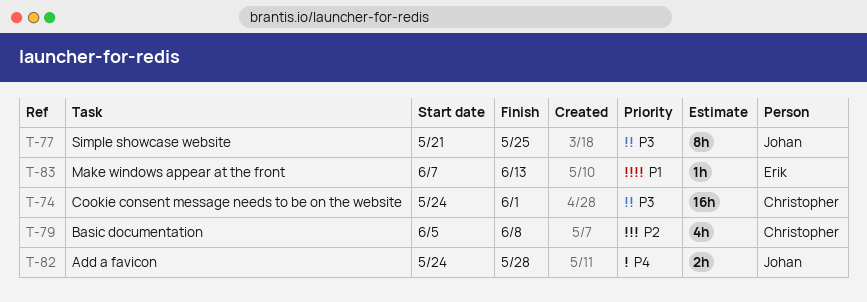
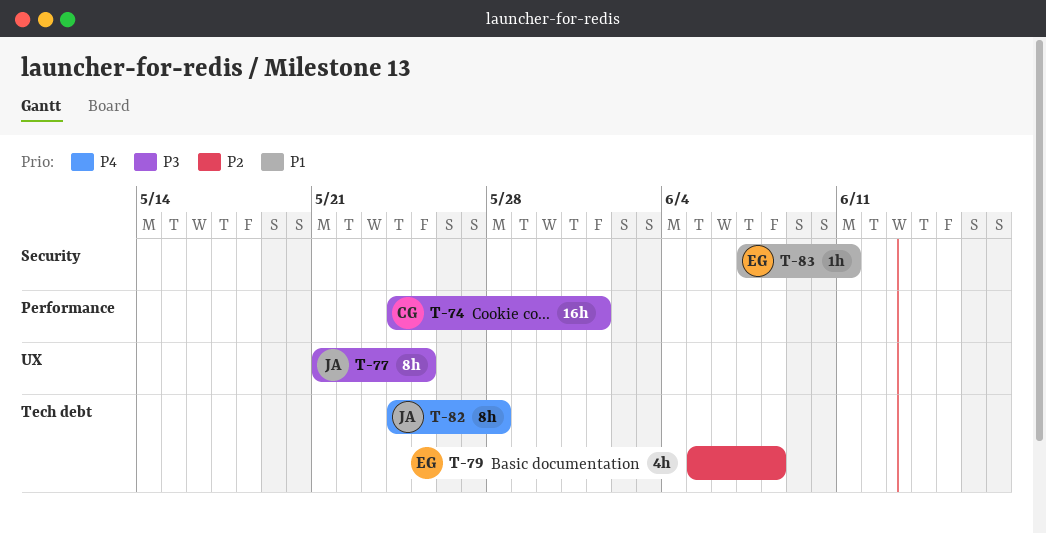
T-79, owner: Christopher -> Erik
T-82, estimate: 2h -> 8h
T-83, due: Jun 13 -> Jun 11

